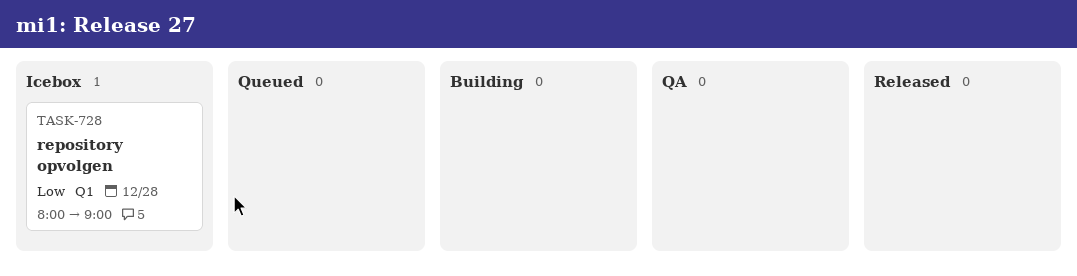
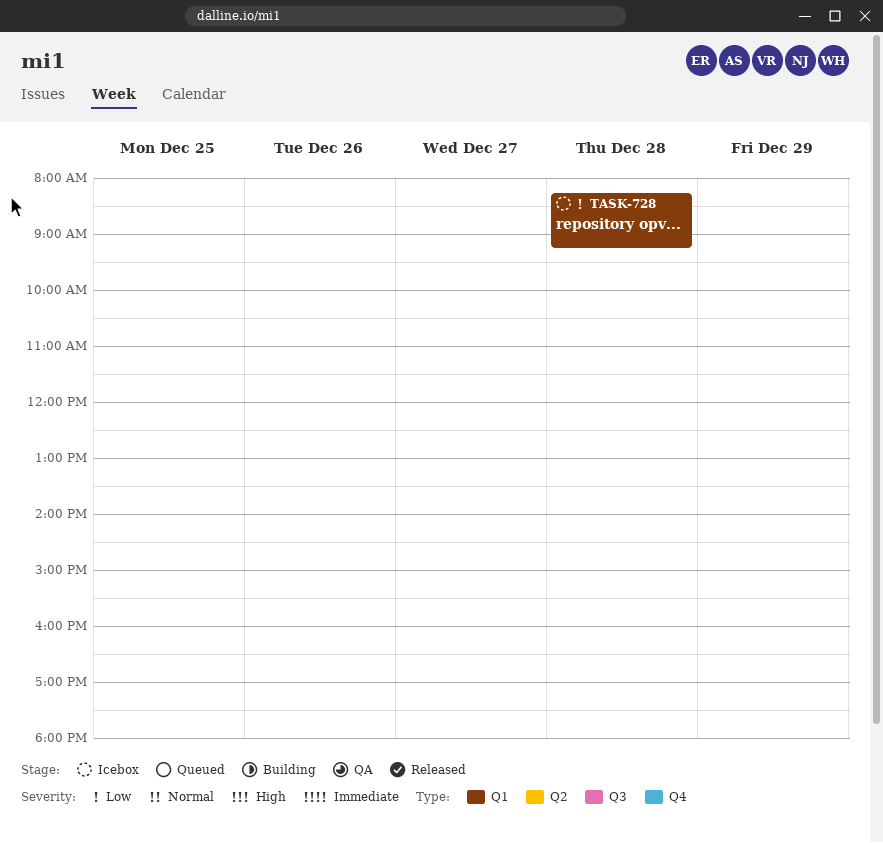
TASK-728, begins: 08:00 -> 08:15
TASK-728, ends: 09:00 -> 09:15

